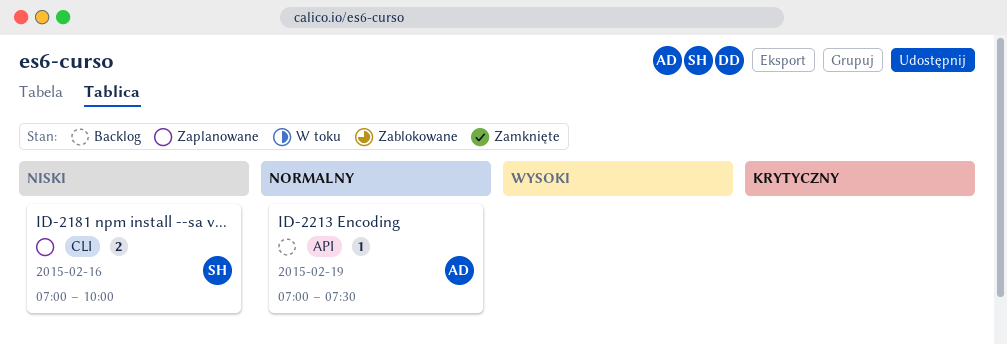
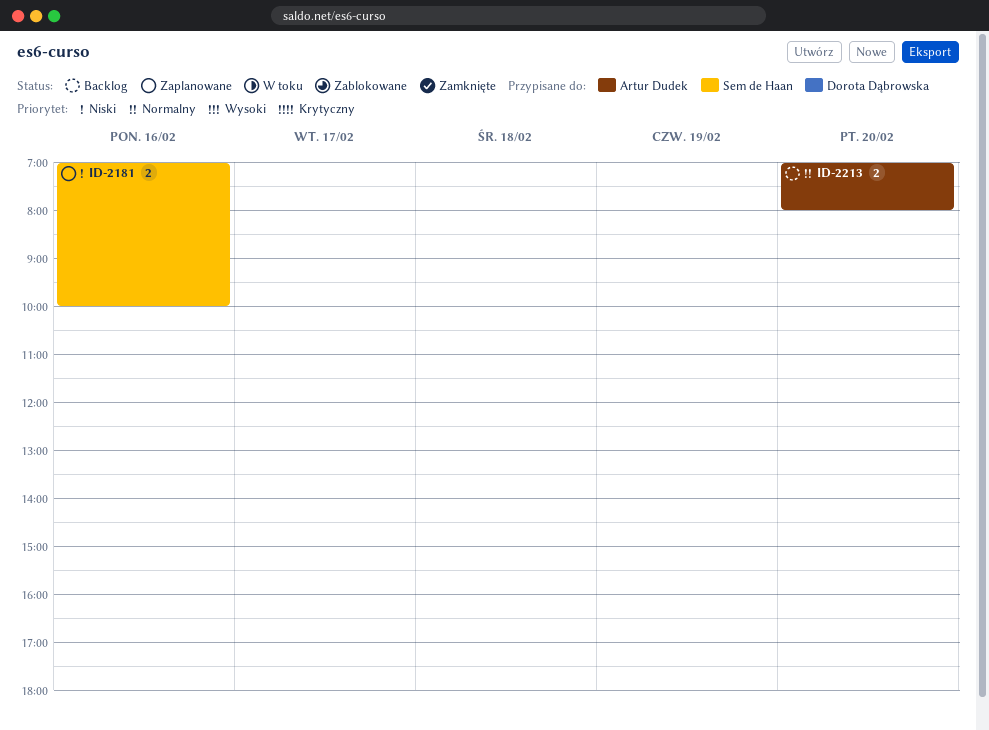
ID-2213, estimate: 1 -> 2
ID-2213, day: Feb 19 -> Feb 20
ID-2213, ends: 07:30 -> 08:00

